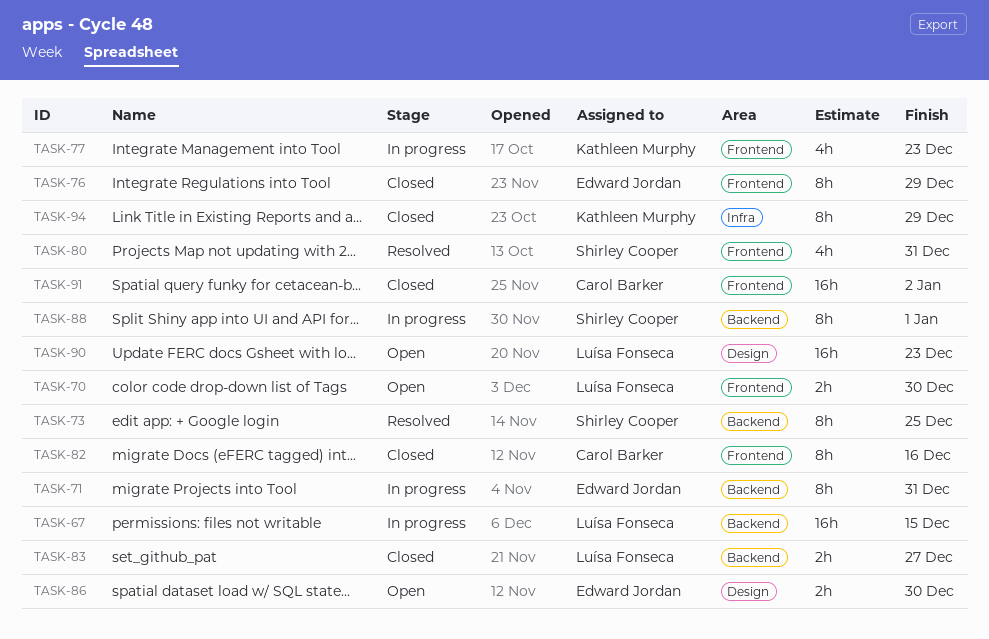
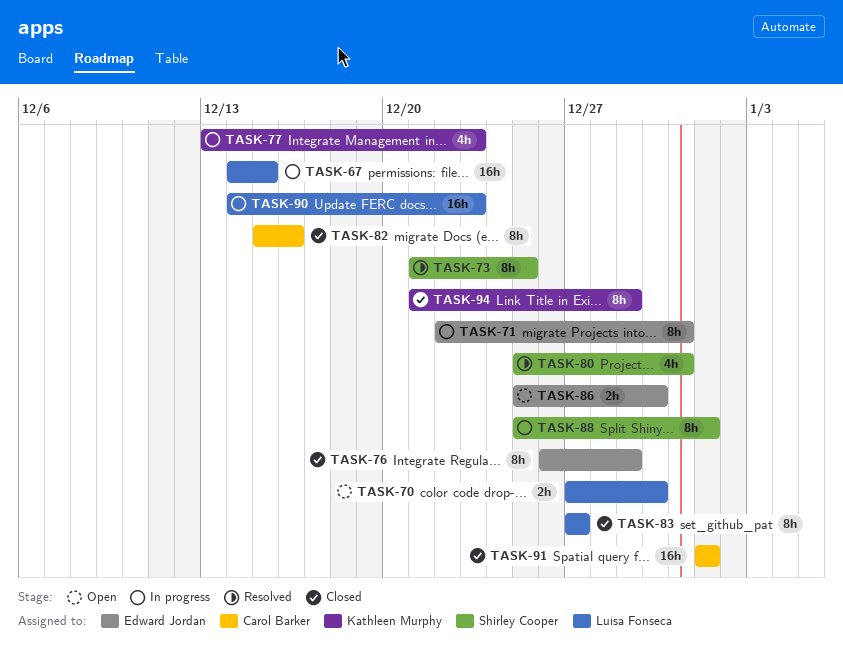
TASK-83, estimate: 2h -> 8h
TASK-90, status: Open -> In progress
TASK-91, due: Jan 2 -> Jan 1

